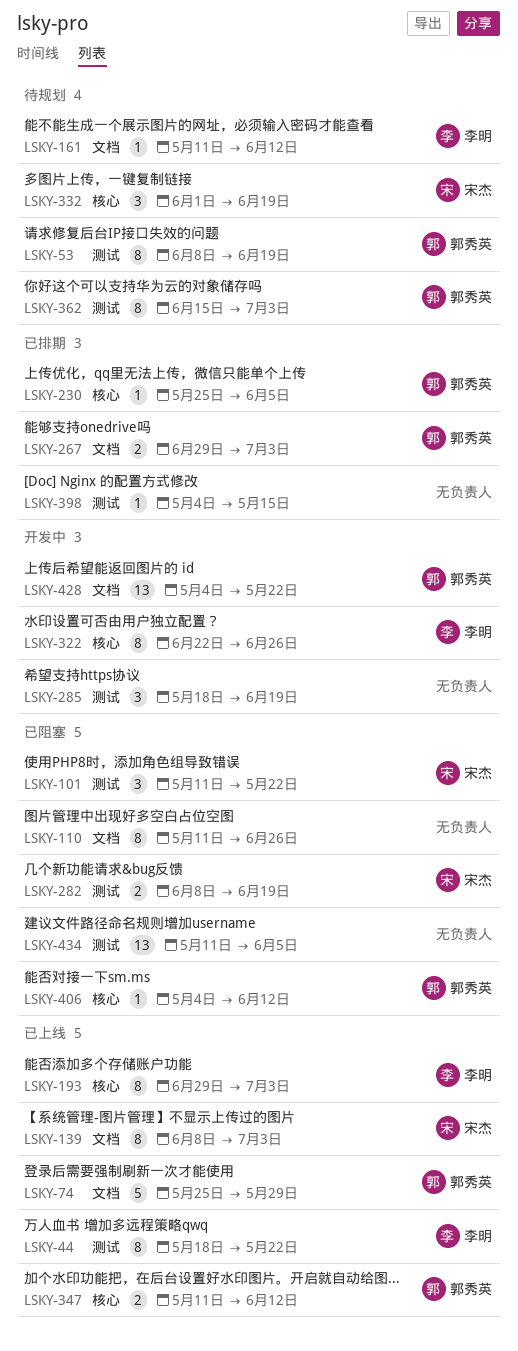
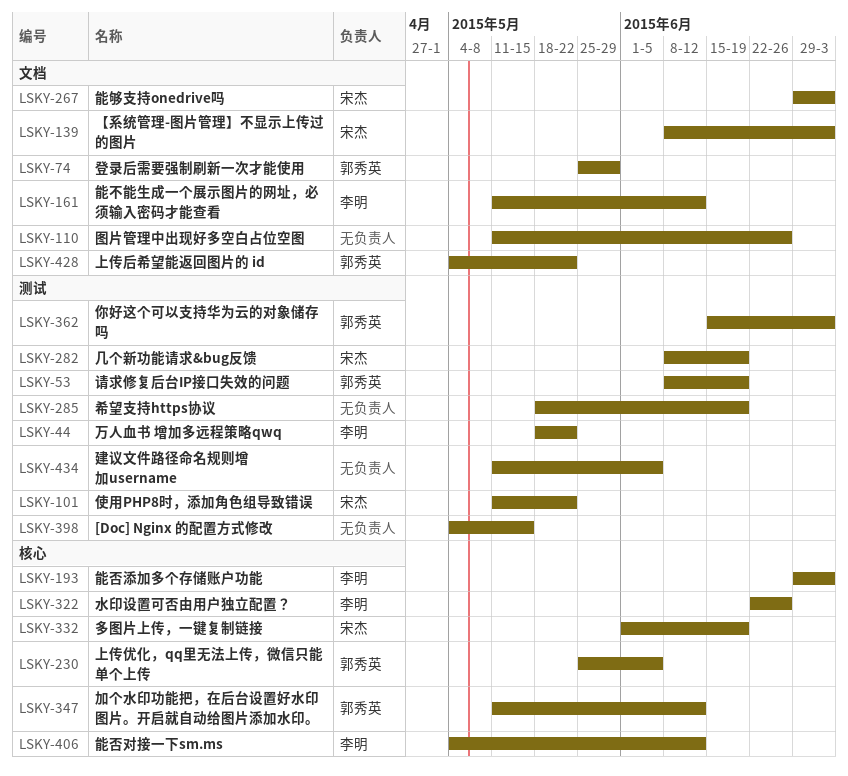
LSKY-267, owner: 郭秀英 -> 宋杰
LSKY-406, owner: 郭秀英 -> 李明

